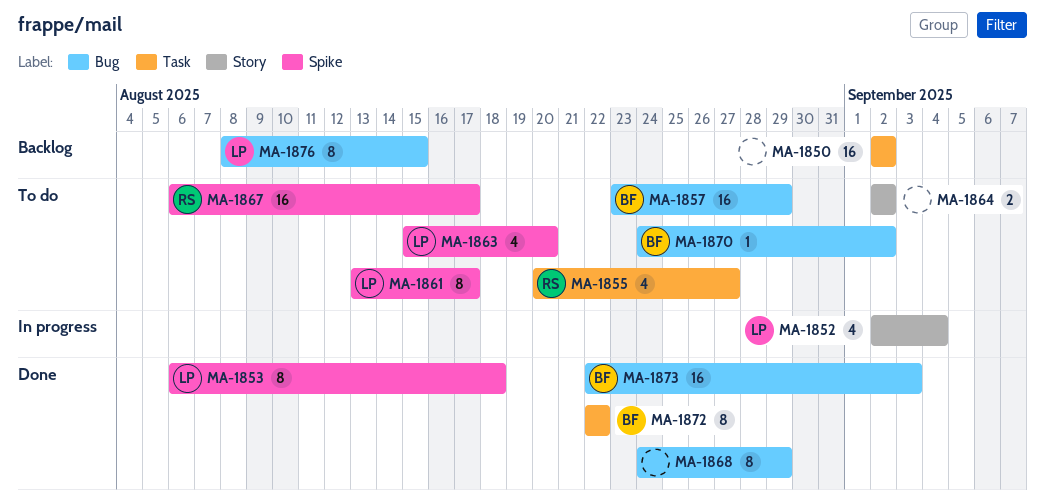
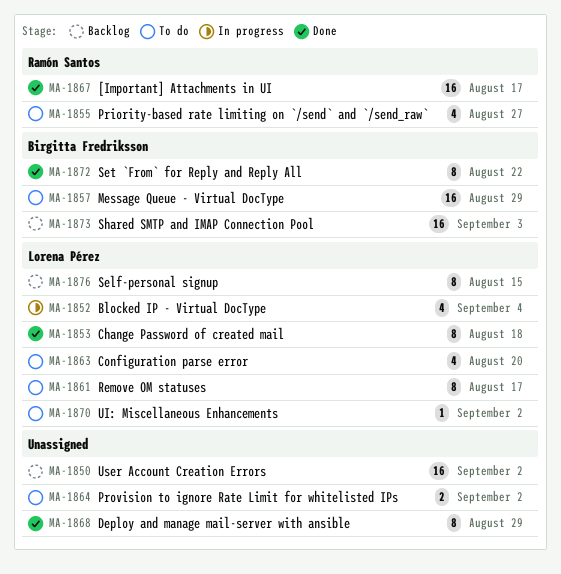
MA-1867, status: To do -> Done
MA-1870, owner: Birgitta Fredriksson -> Lorena Pérez
MA-1873, status: Done -> Backlog

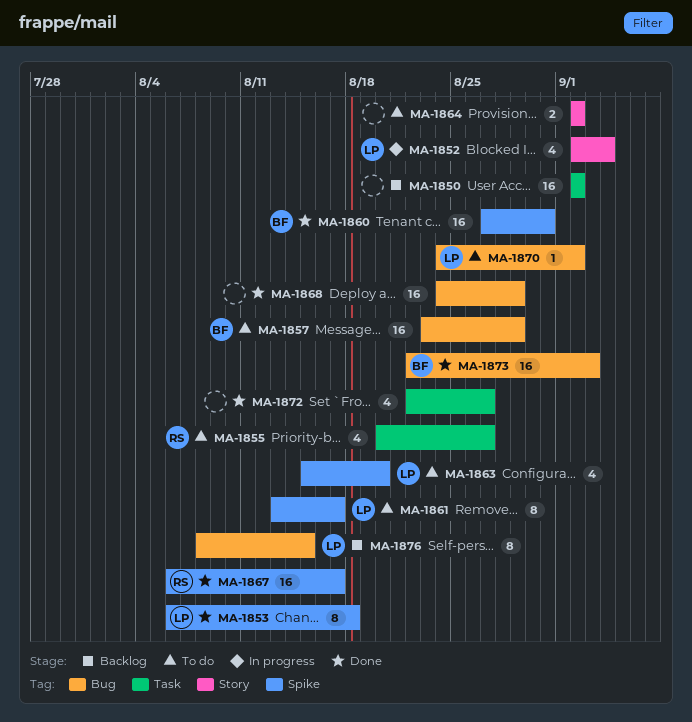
MA-1860: none -> present
MA-1868, estimate: 8 -> 16
MA-1872, owner: Birgitta Fredriksson -> none
MA-1872, estimate: 8 -> 4
MA-1872, due: Aug 22 -> Aug 27
MA-1873, status: Backlog -> Done

